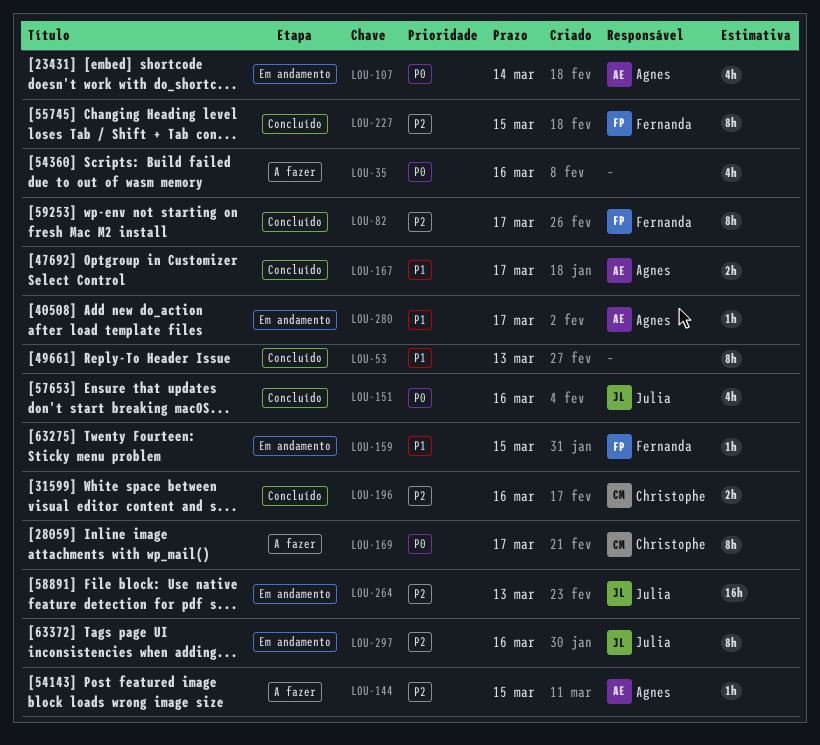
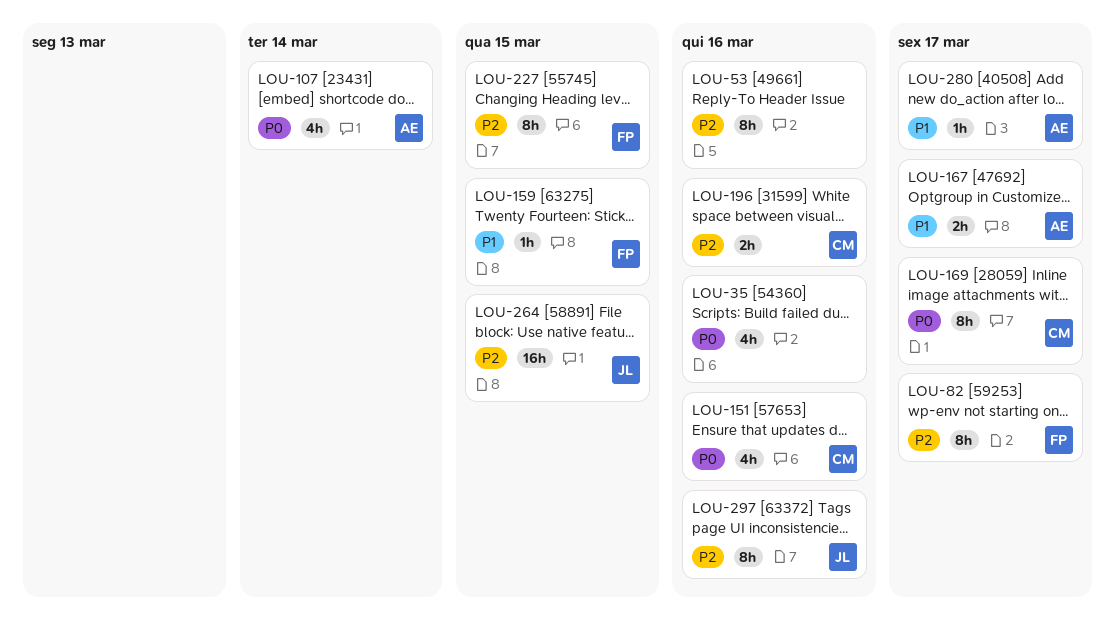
LOU-53, priority: P1 -> P2
LOU-53, due: Mar 13 -> Mar 16
LOU-144: present -> none
LOU-151, owner: Julia -> Christophe
LOU-264, due: Mar 13 -> Mar 15

